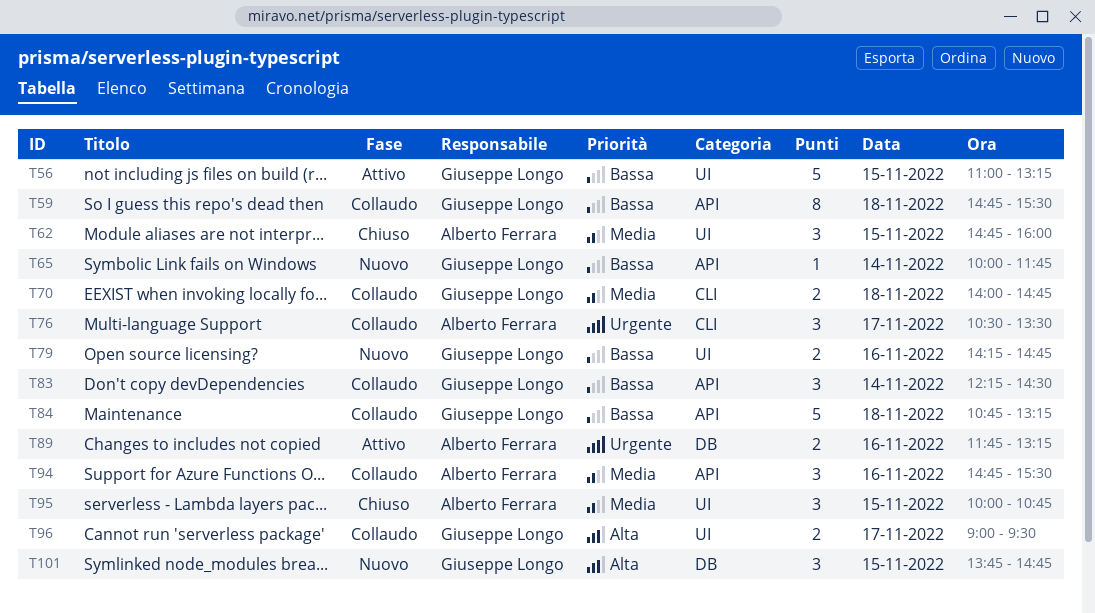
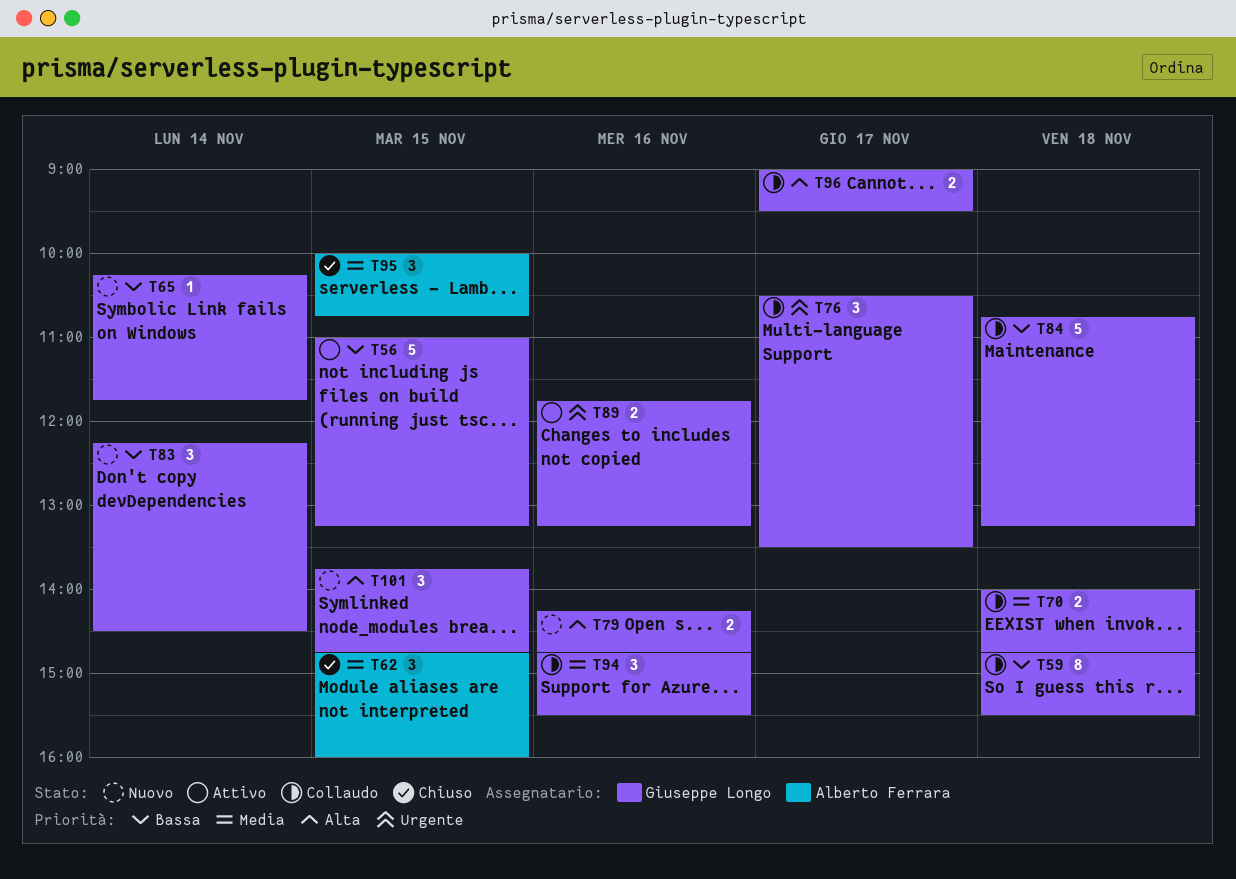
T65, begins: 10:00 -> 10:15
T76, owner: Alberto Ferrara -> Giuseppe Longo
T79, priority: Bassa -> Alta
T83, status: Collaudo -> Nuovo
T89, owner: Alberto Ferrara -> Giuseppe Longo
T94, owner: Alberto Ferrara -> Giuseppe Longo

